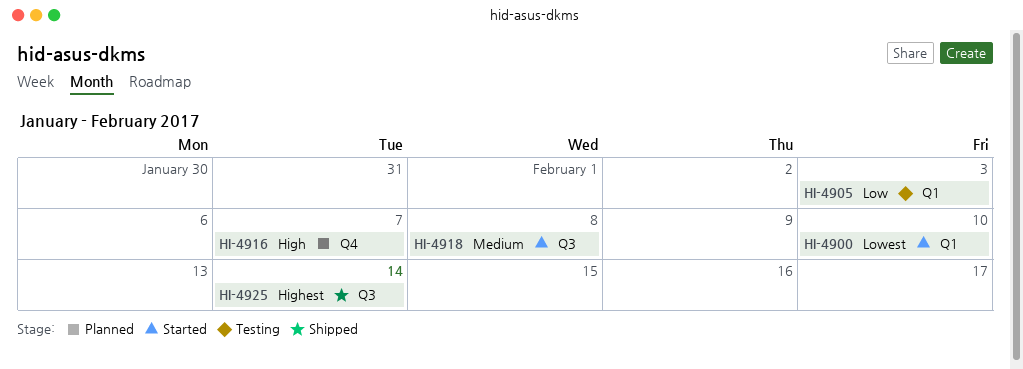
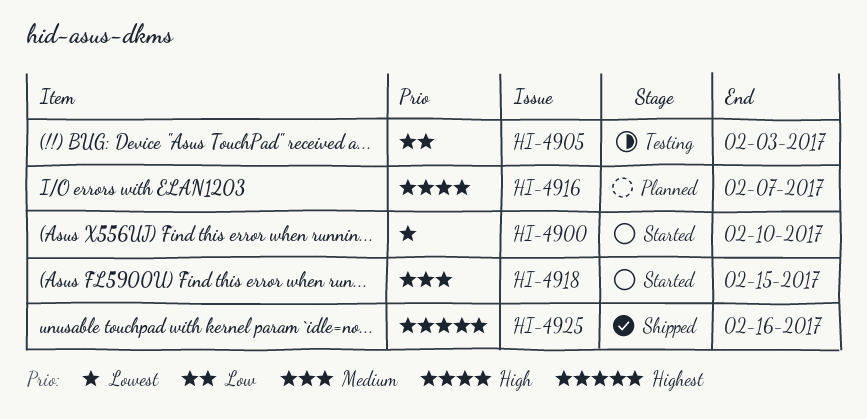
HI-4918, due: Feb 8 -> Feb 15
HI-4925, due: Feb 14 -> Feb 16

